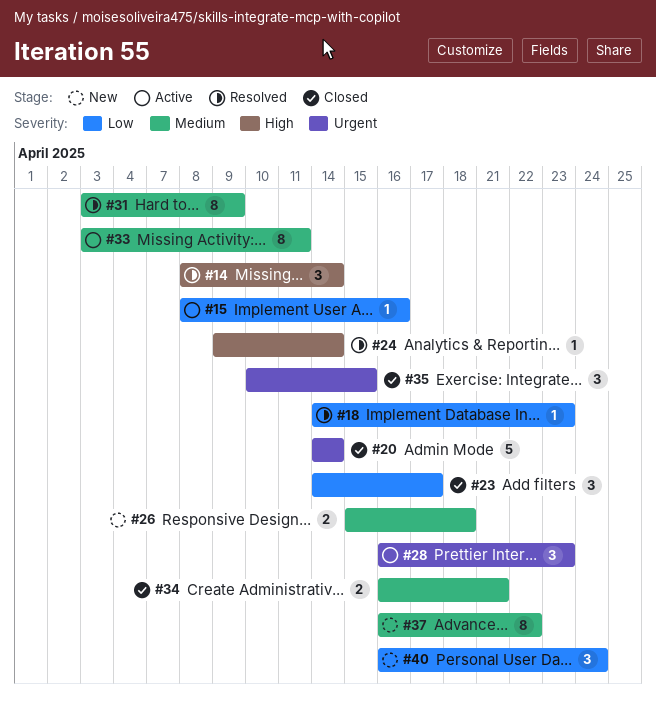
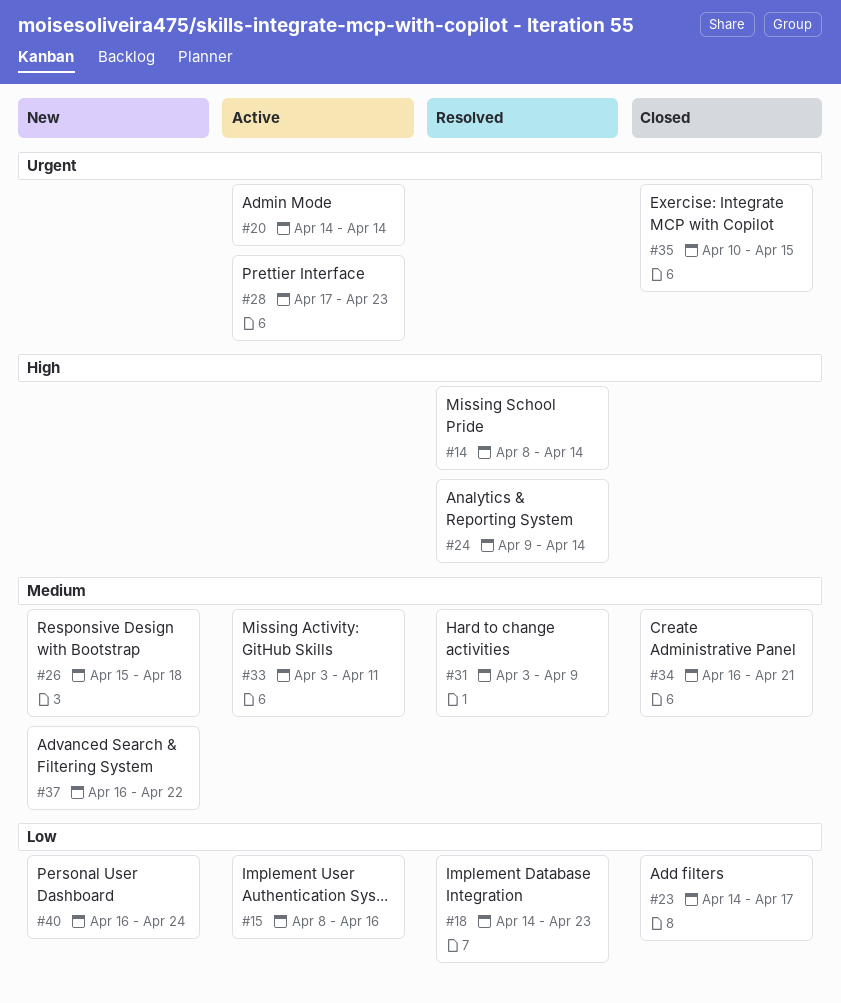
#20, status: Closed -> Active
#28, start: Apr 16 -> Apr 17

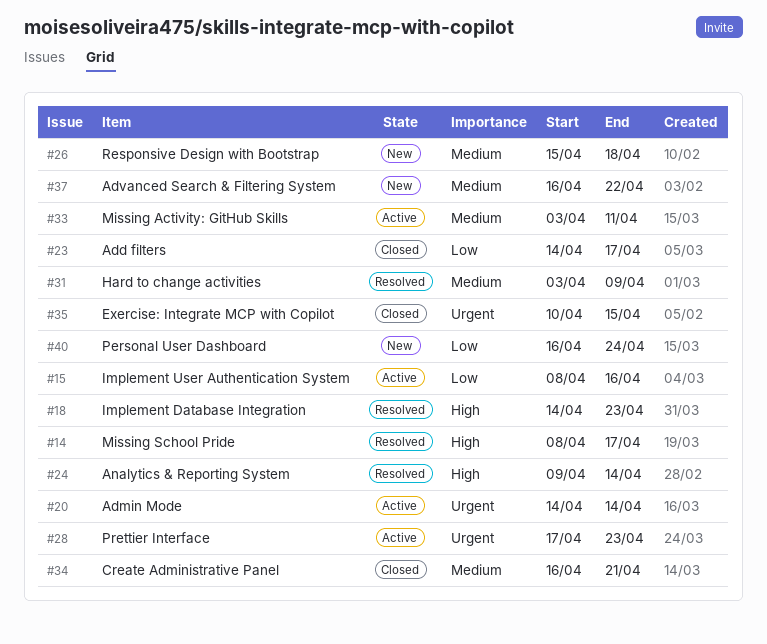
#14, due: Apr 14 -> Apr 17
#18, priority: Low -> High

